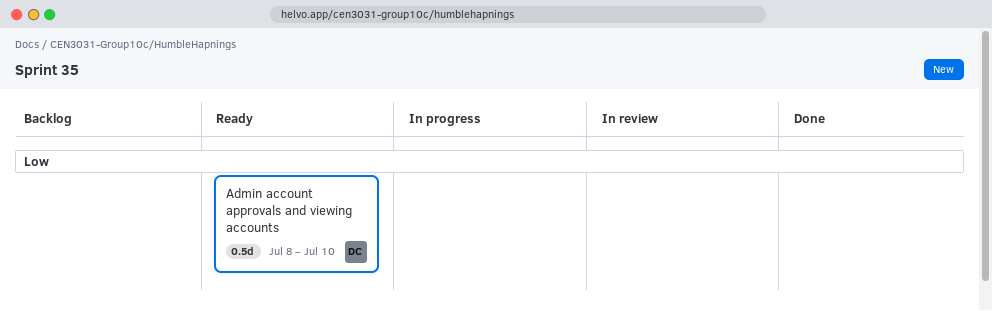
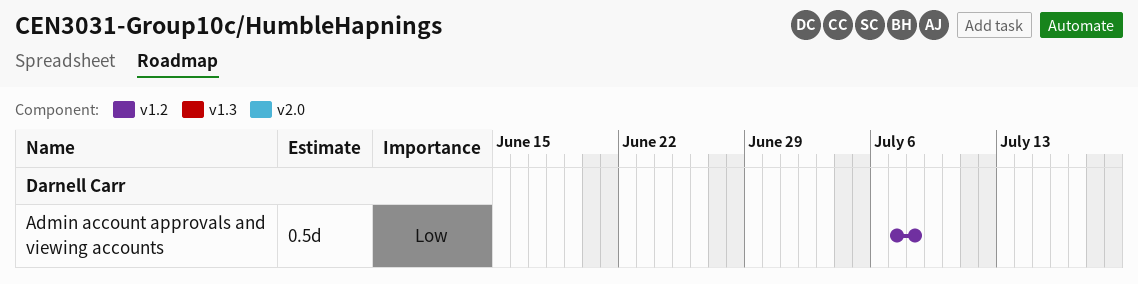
Admin account approvals and viewing accounts, start: Jul 8 -> Jul 7
Admin account approvals and viewing accounts, due: Jul 10 -> Jul 8

